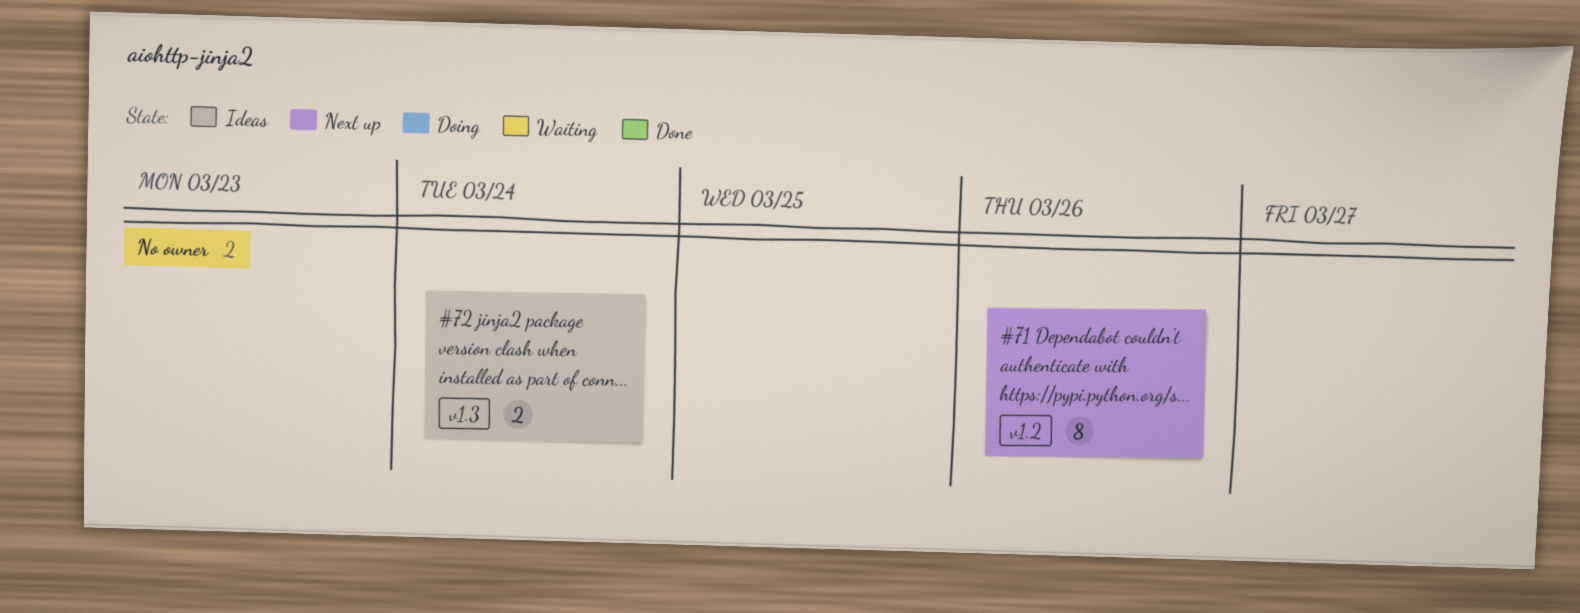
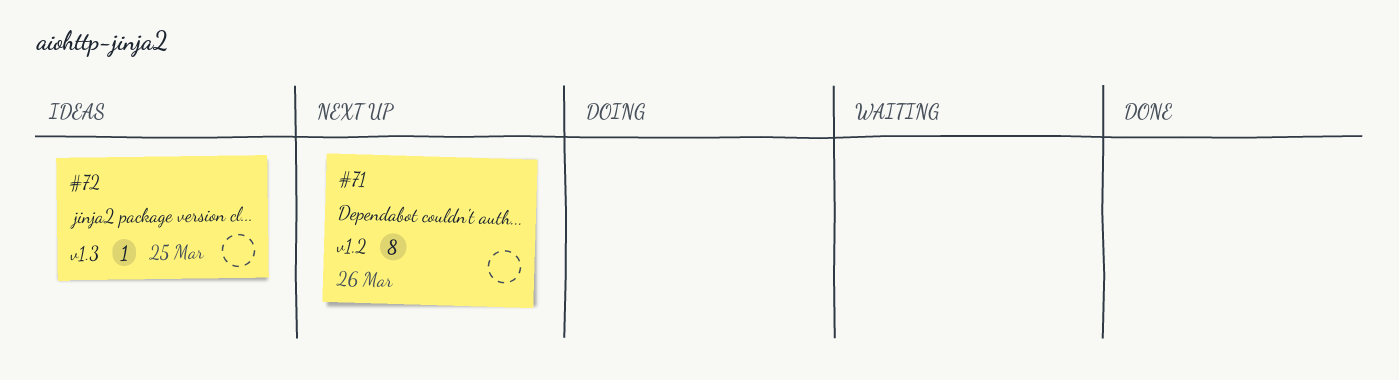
#72, estimate: 2 -> 1
#72, due: Mar 24 -> Mar 25

